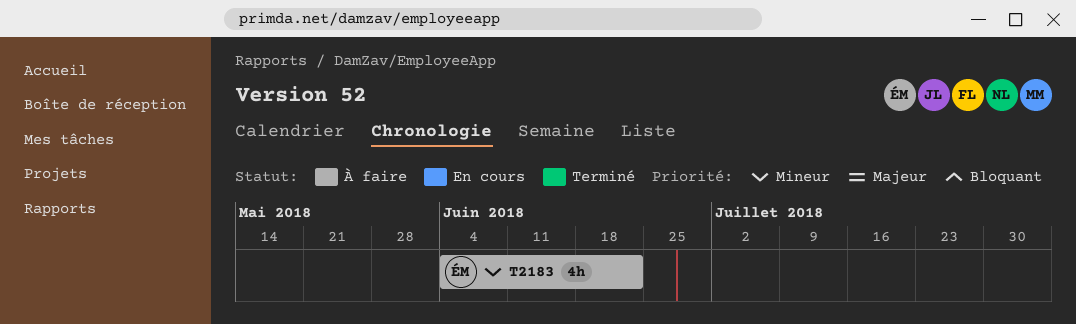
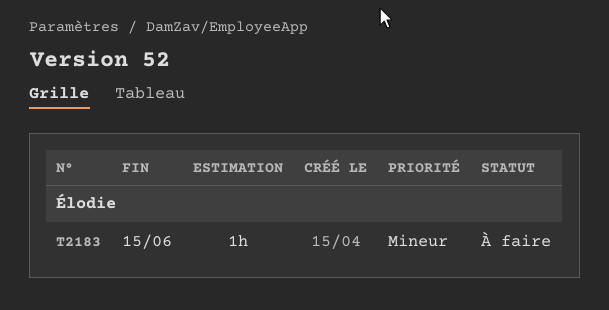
T2183, estimate: 4h -> 1h
T2183, due: Jun 22 -> Jun 15

